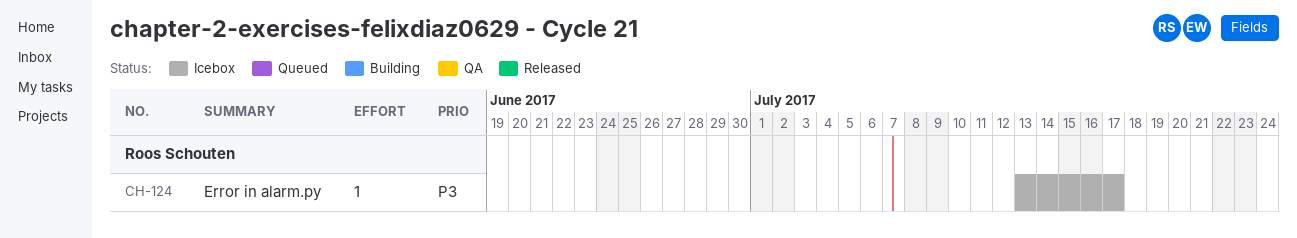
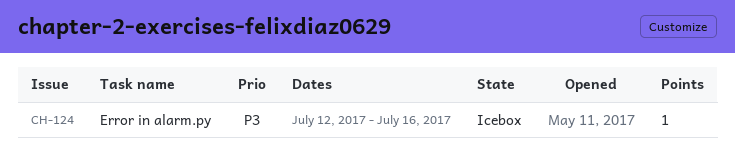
CH-124, start: Jul 13 -> Jul 12
CH-124, due: Jul 17 -> Jul 16

